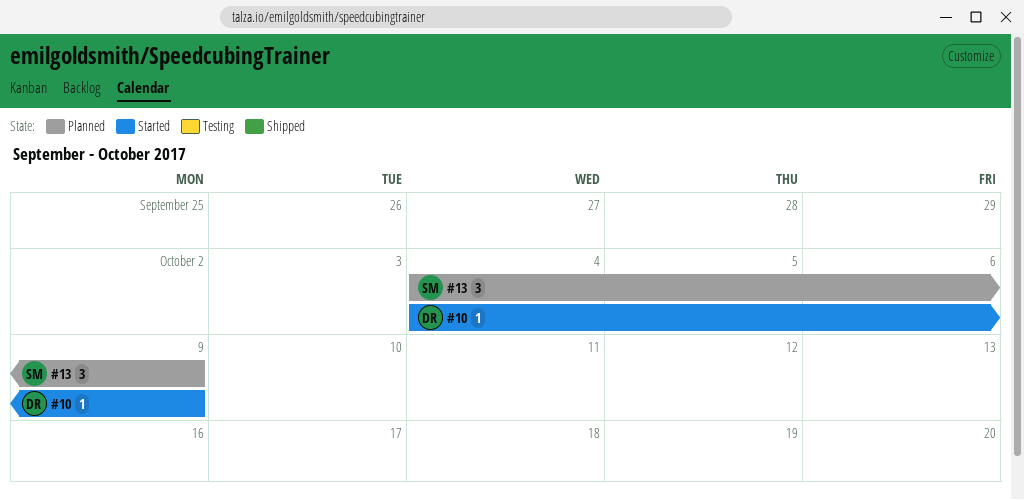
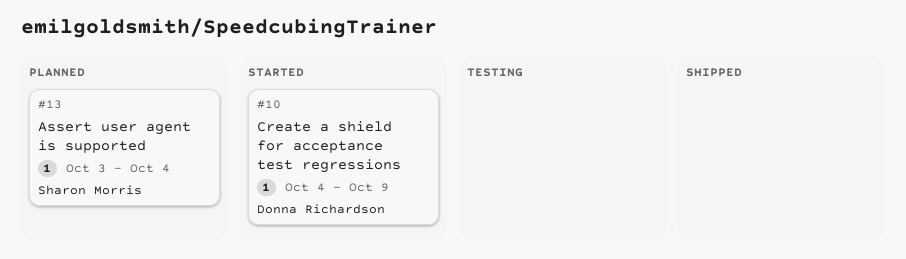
#13, estimate: 3 -> 1
#13, start: Oct 4 -> Oct 3
#13, due: Oct 9 -> Oct 4

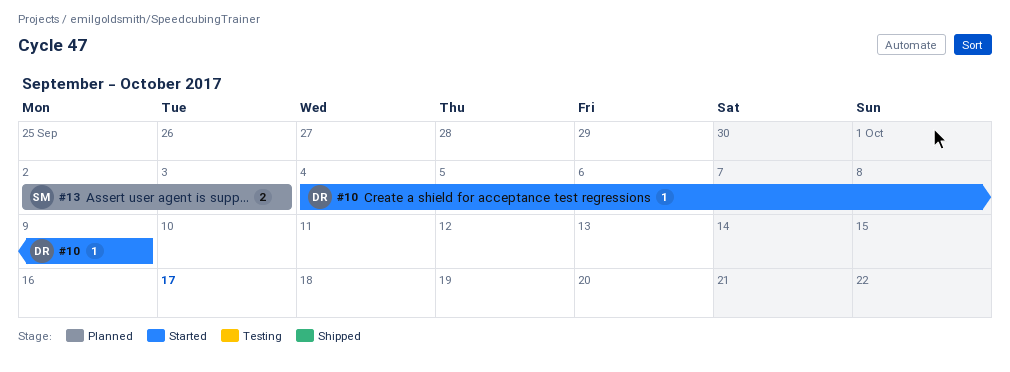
#13, estimate: 1 -> 2
#13, start: Oct 3 -> Oct 2
#13, due: Oct 4 -> Oct 3

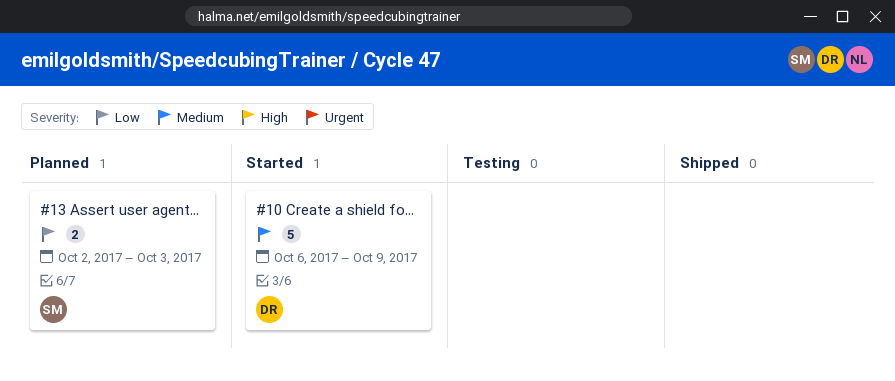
#10, estimate: 1 -> 5
#10, start: Oct 4 -> Oct 6

